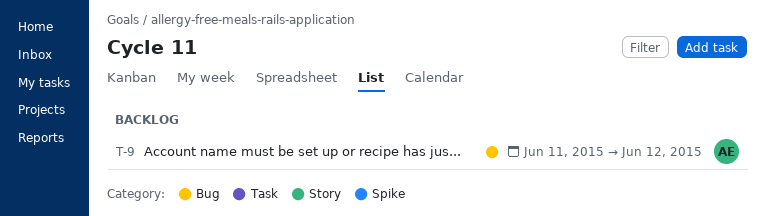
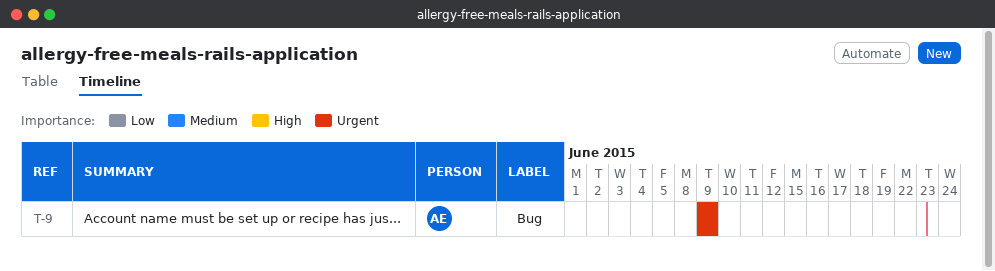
T-9, start: Jun 11 -> Jun 9
T-9, due: Jun 12 -> Jun 9

